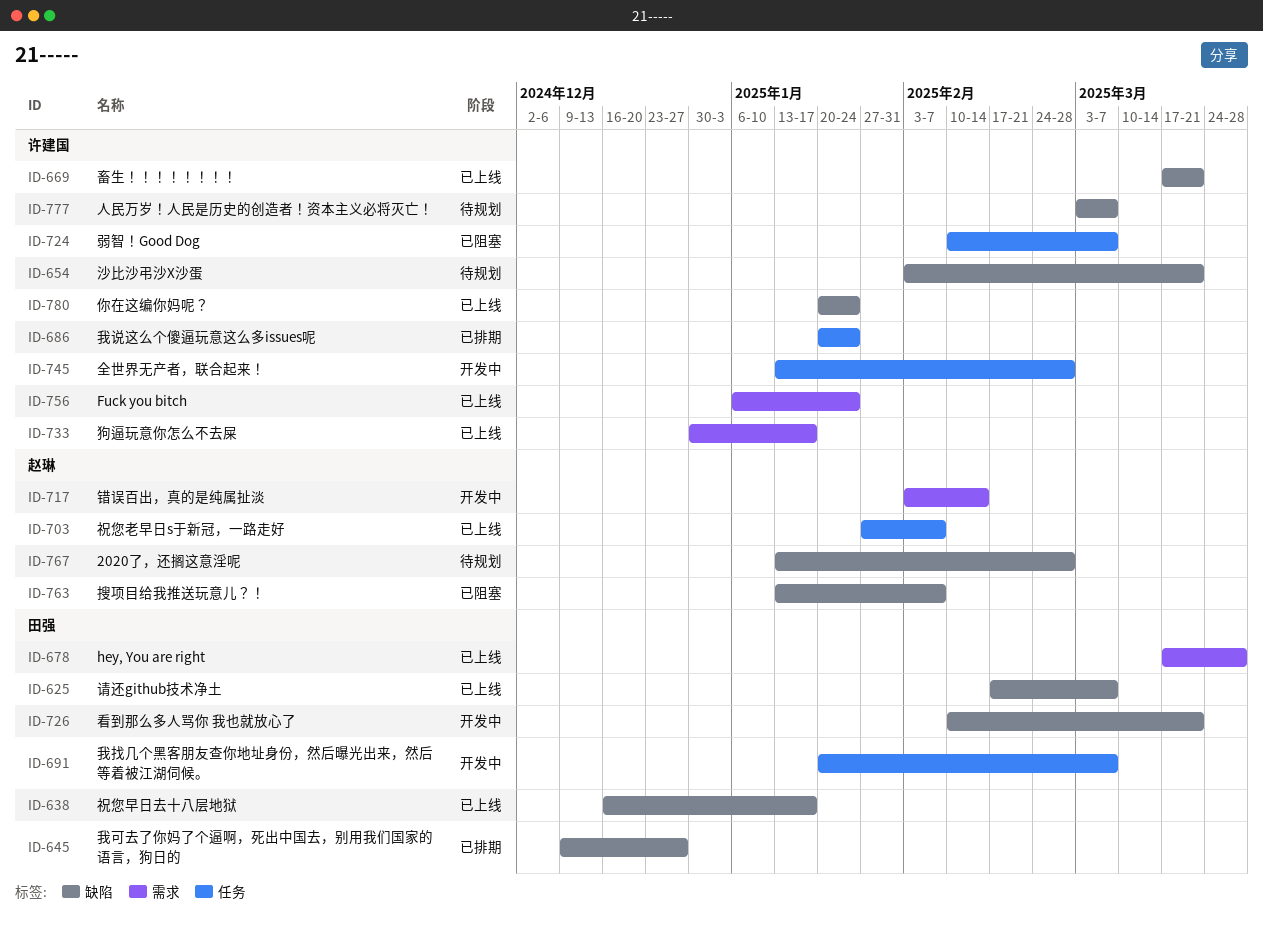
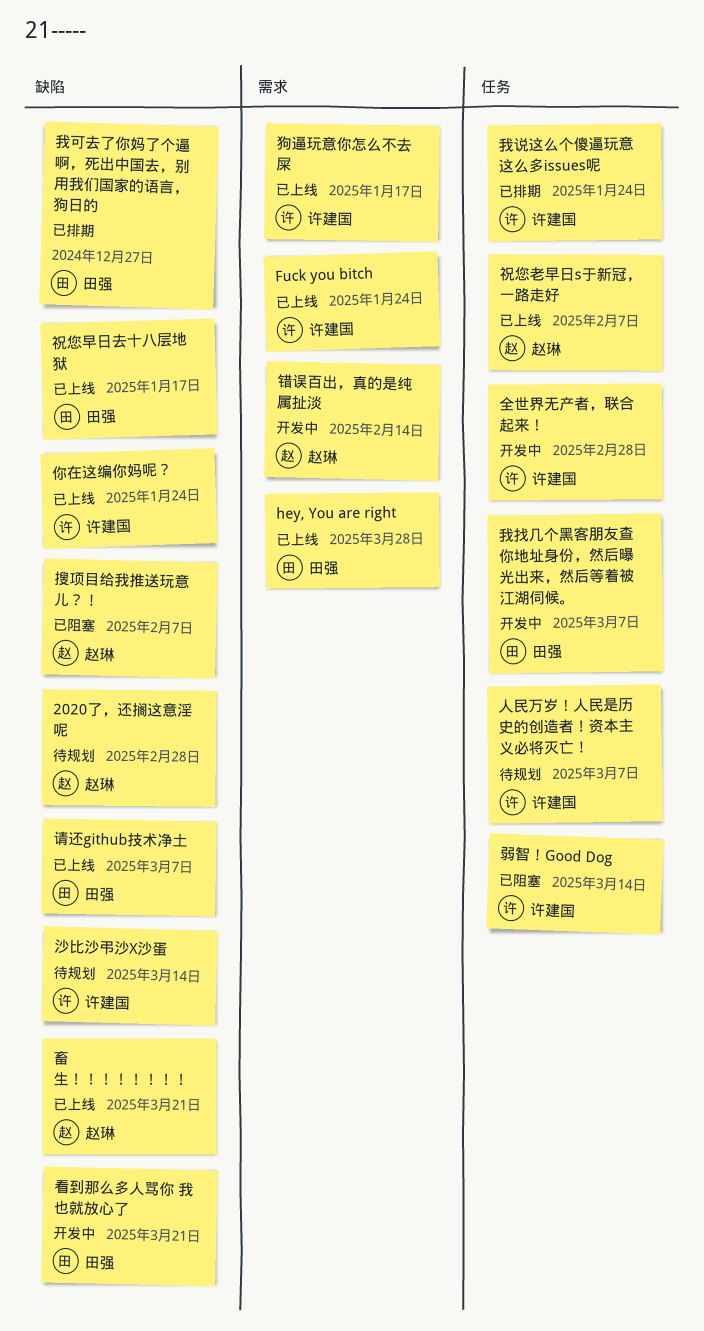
人民万岁！人民是历史的创造者！资本主义必将灭亡！, label: 缺陷 -> 任务
弱智！Good Dog, due: Mar 7 -> Mar 14
沙比沙弔沙X沙蛋, due: Mar 21 -> Mar 14
畜生！！！！！！！！, owner: 许建国 -> 赵琳

